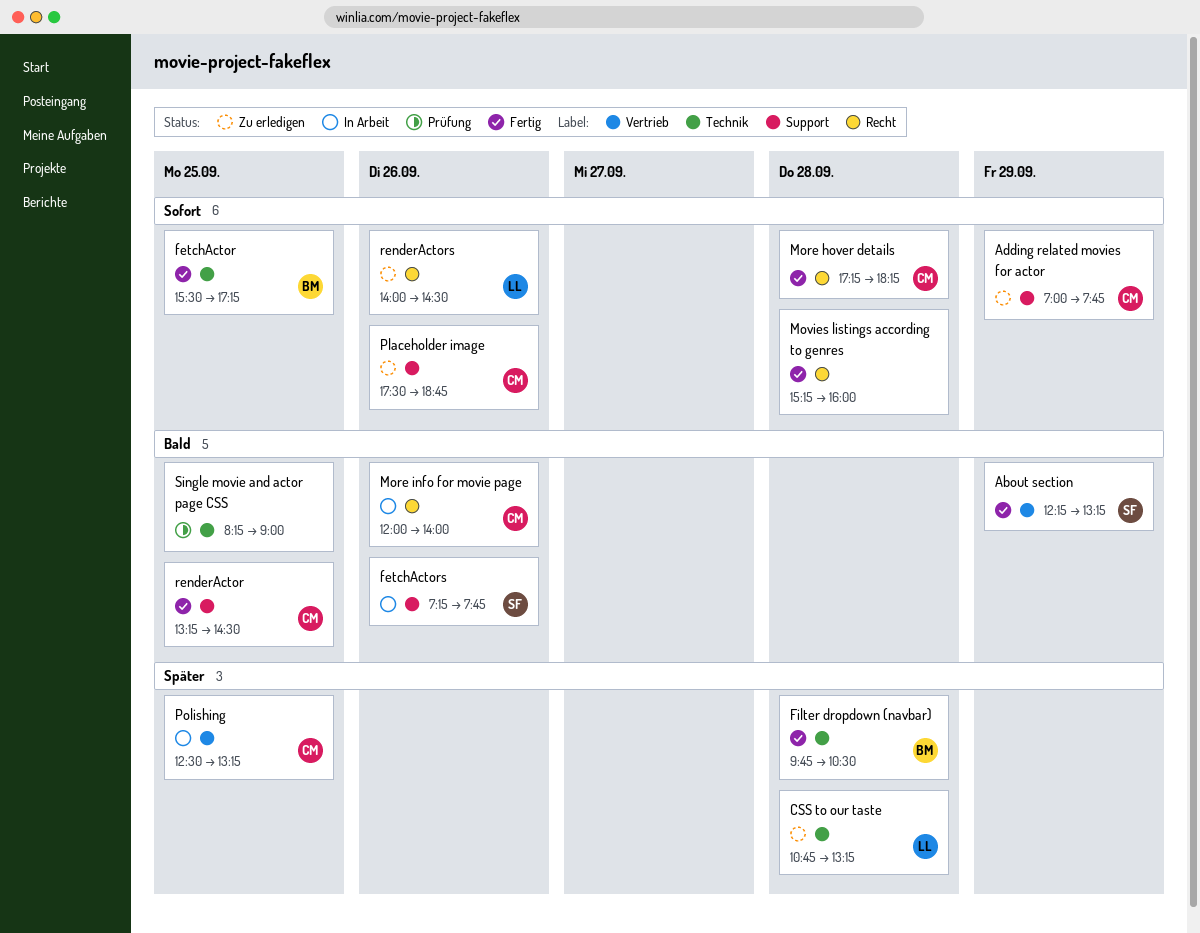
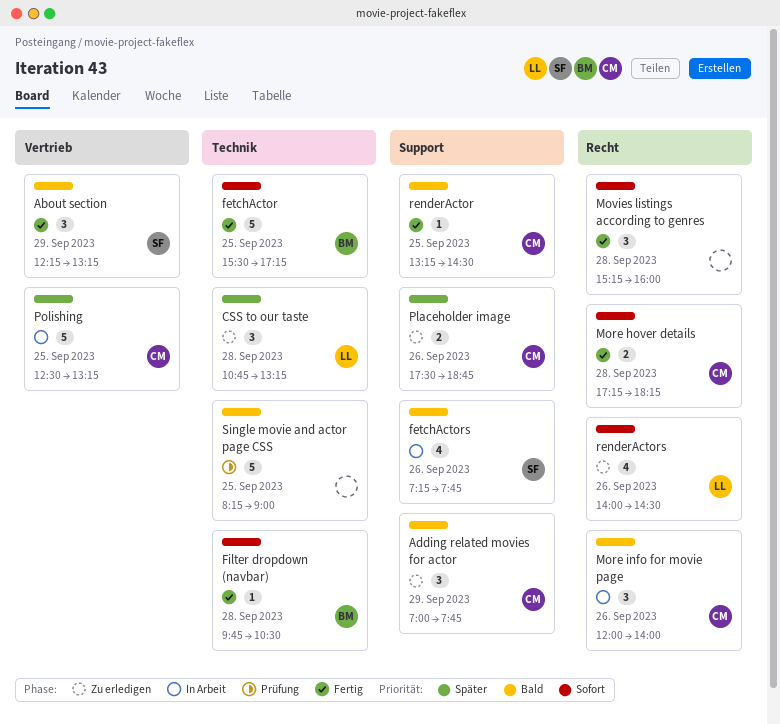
Adding related movies for actor, priority: Sofort -> Bald
Filter dropdown (navbar), priority: Später -> Sofort
Placeholder image, priority: Sofort -> Später

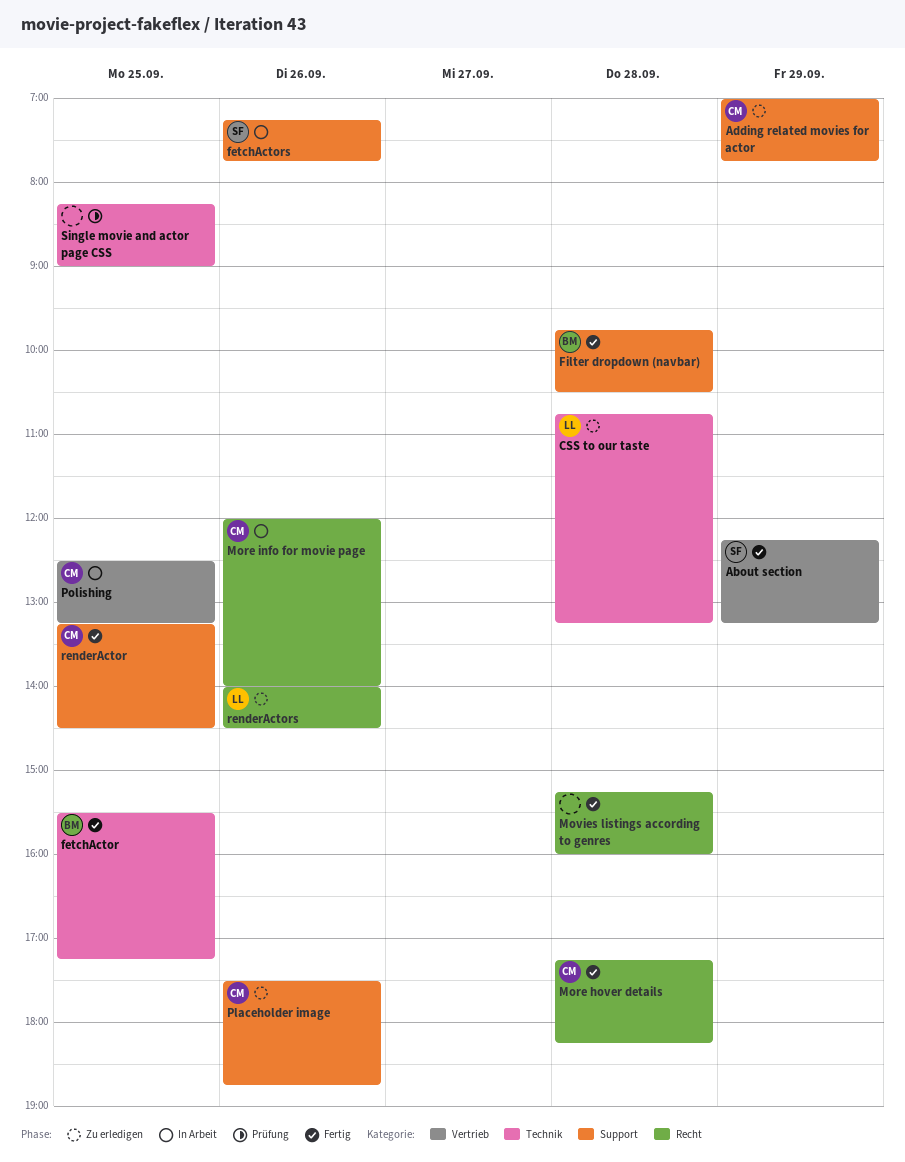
Filter dropdown (navbar), label: Technik -> Support

